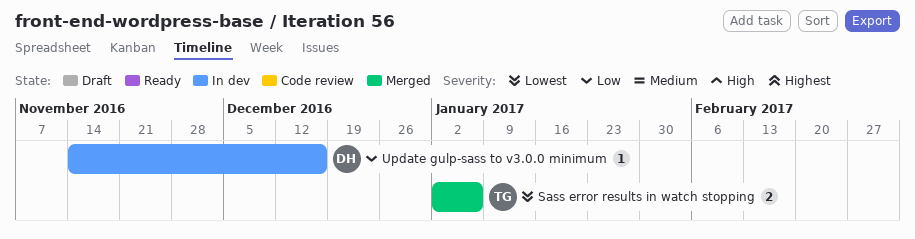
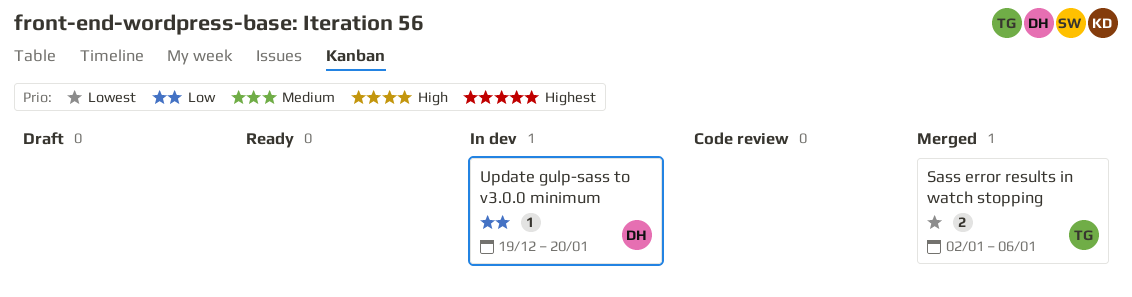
Update gulp-sass to v3.0.0 minimum, start: Nov 14 -> Dec 19
Update gulp-sass to v3.0.0 minimum, due: Dec 16 -> Jan 20

